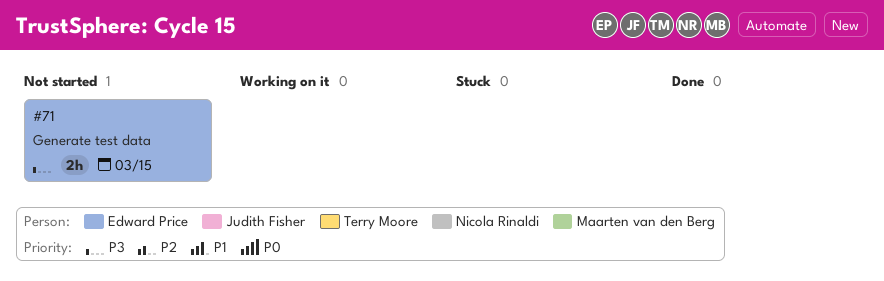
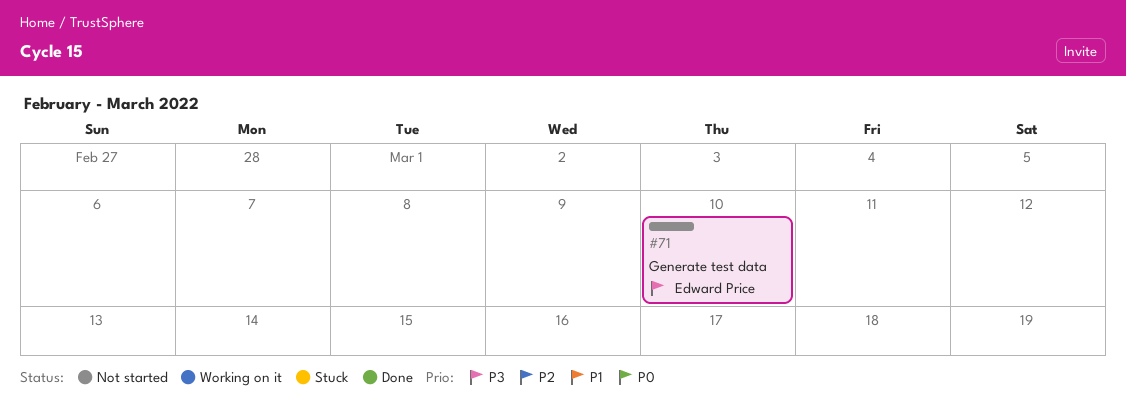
#71, due: Mar 15 -> Mar 10

